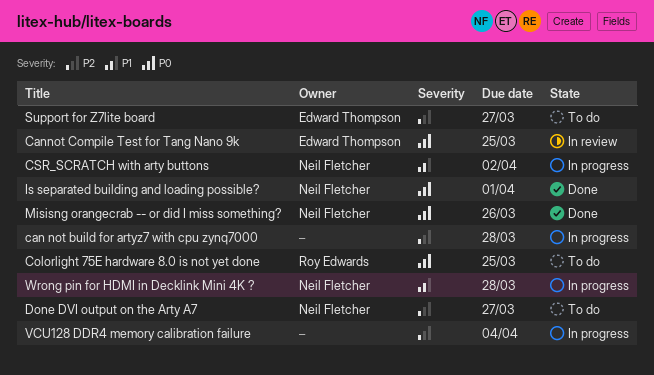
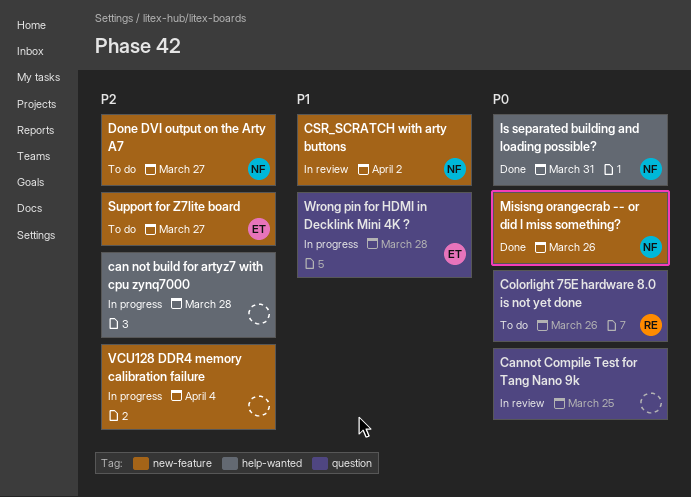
Cannot Compile Test for Tang Nano 9k, owner: Edward Thompson -> none
Colorlight 75E hardware 8.0 is not yet done, due: Mar 25 -> Mar 26
CSR_SCRATCH with arty buttons, status: In progress -> In review
Is separated building and loading possible?, due: Apr 1 -> Mar 31
Wrong pin for HDMI in Decklink Mini 4K ?, owner: Neil Fletcher -> Edward Thompson

